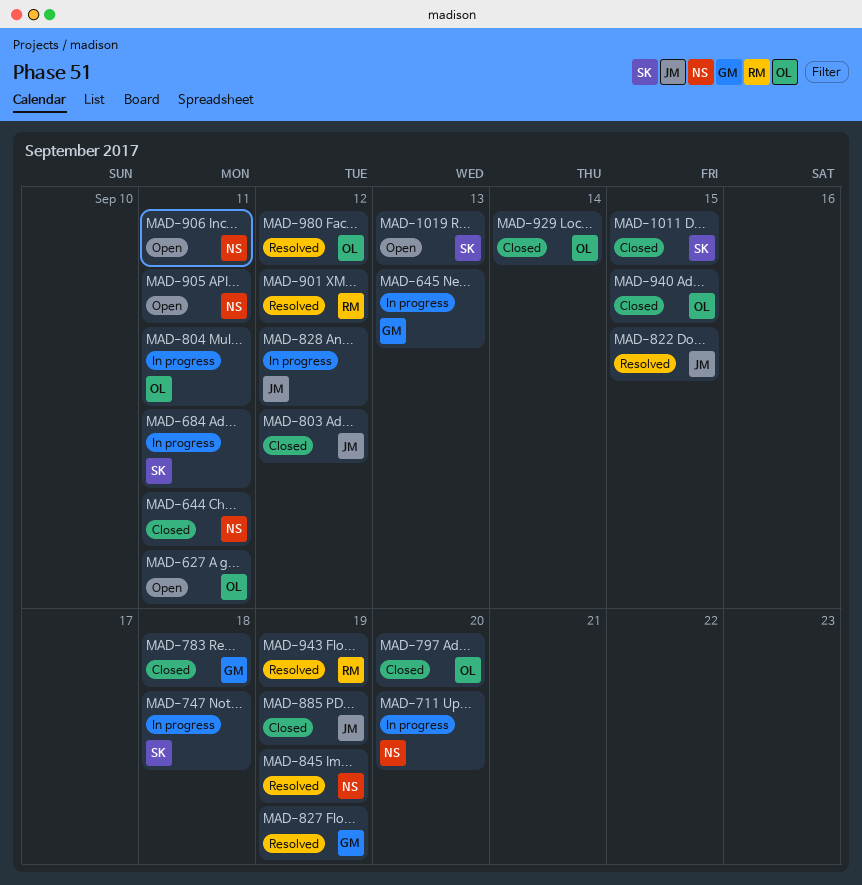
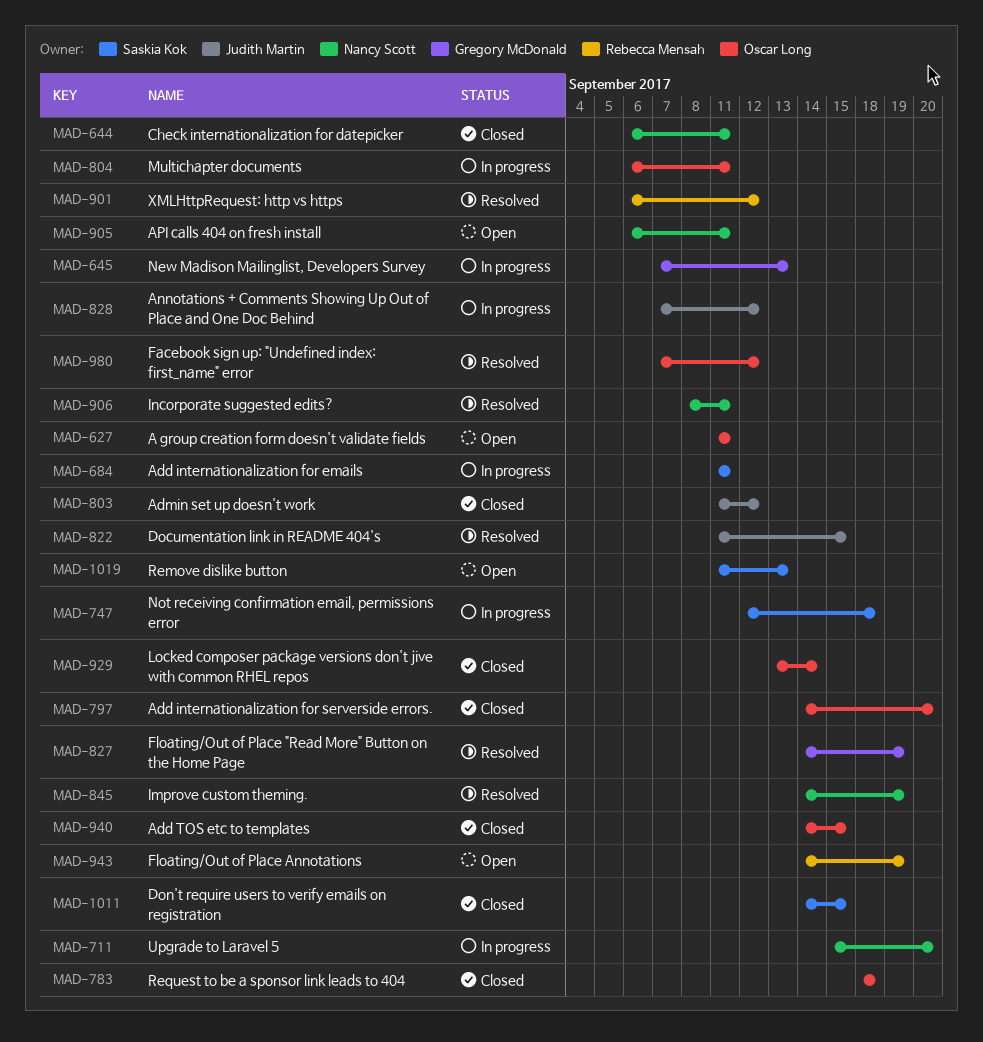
MAD-783, owner: Gregory McDonald -> Oscar Long
MAD-885: present -> none
MAD-906, status: Open -> Resolved
MAD-943, status: Resolved -> Open

